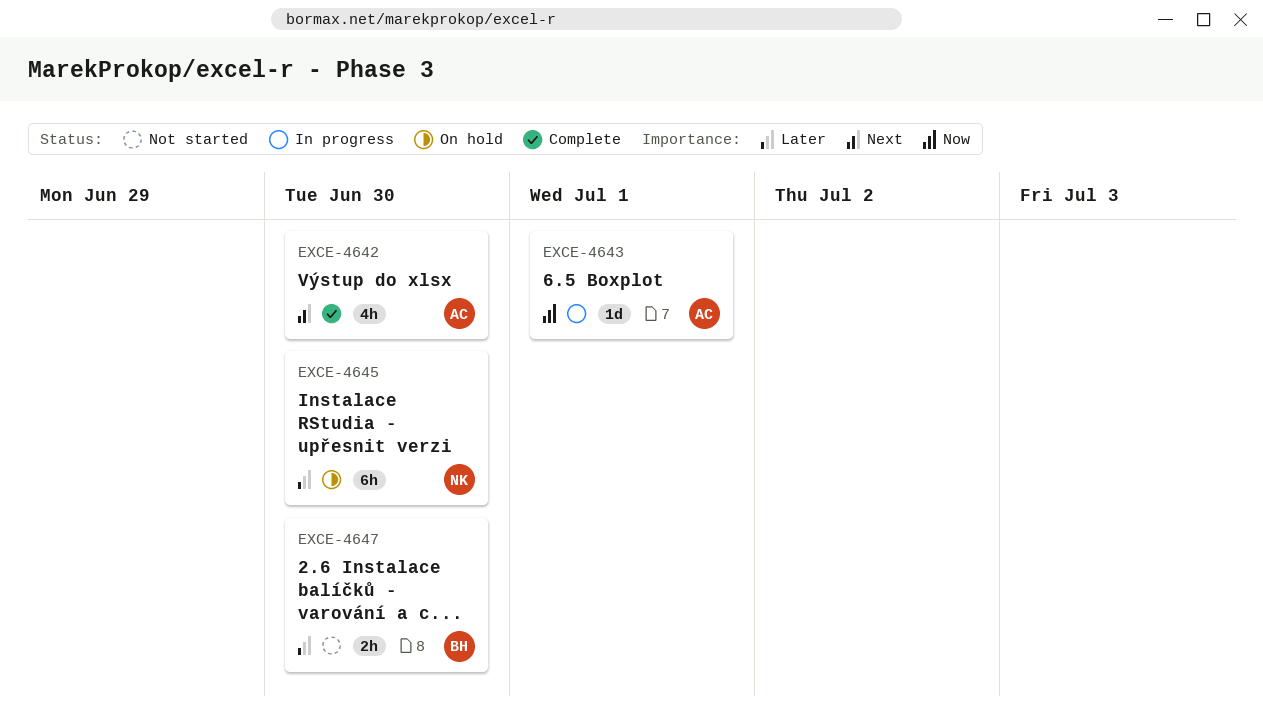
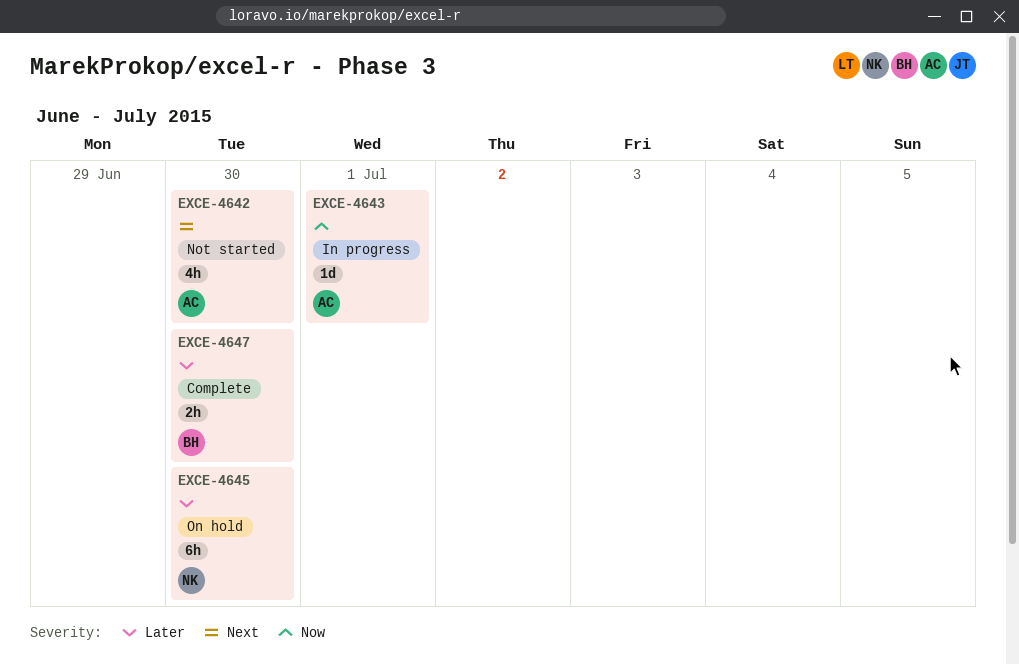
EXCE-4642, status: Complete -> Not started
EXCE-4647, status: Not started -> Complete

